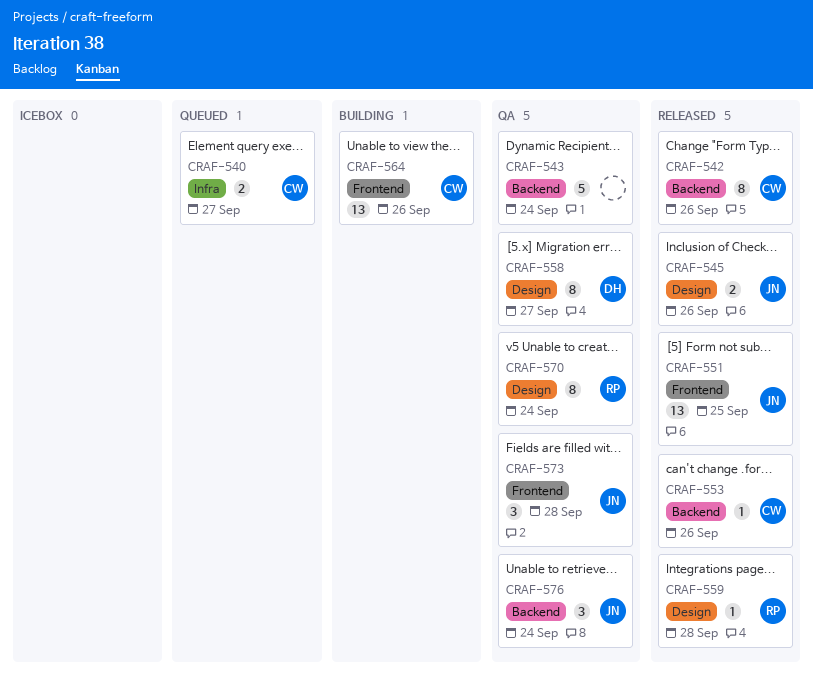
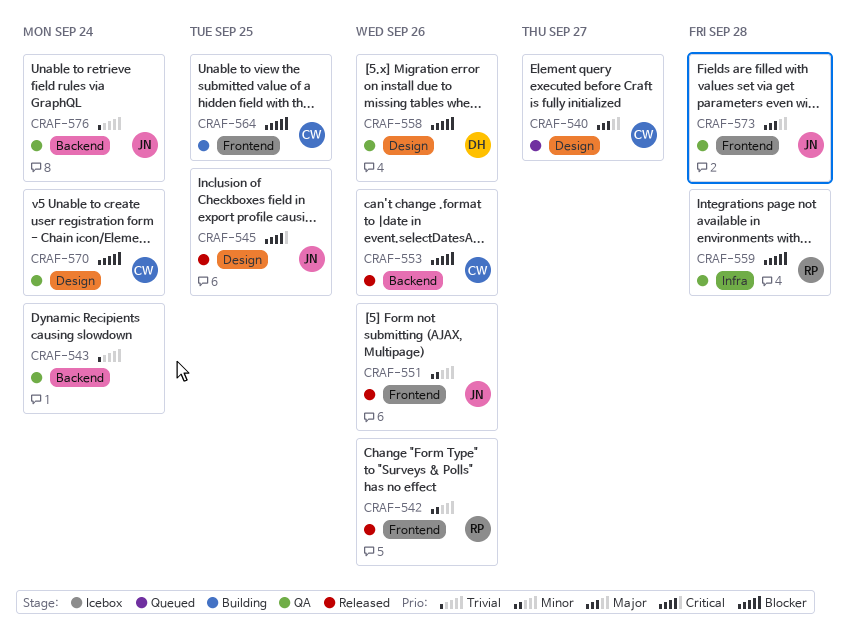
CRAF-540, label: Infra -> Design
CRAF-542, owner: CW -> RP
CRAF-542, label: Backend -> Frontend
CRAF-545, due: Sep 26 -> Sep 25
CRAF-551, due: Sep 25 -> Sep 26
CRAF-558, due: Sep 27 -> Sep 26
CRAF-559, status: Released -> QA
CRAF-559, label: Design -> Infra
CRAF-564, due: Sep 26 -> Sep 25
CRAF-570, owner: RP -> CW

